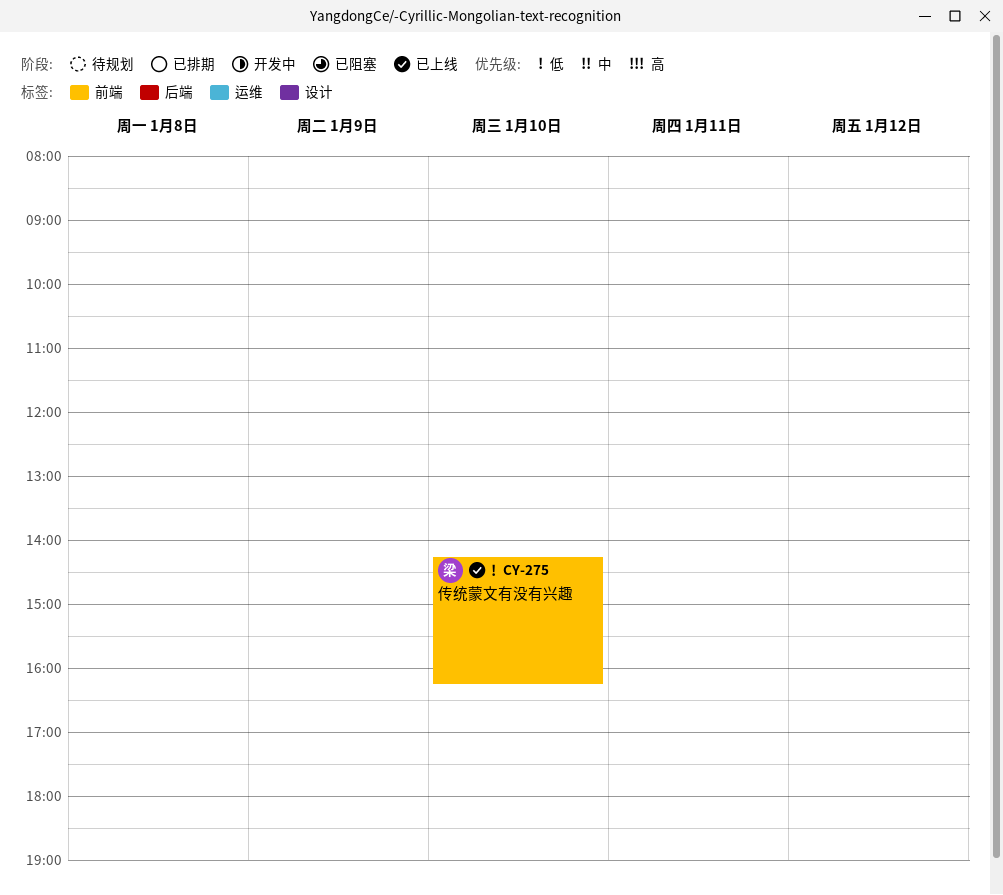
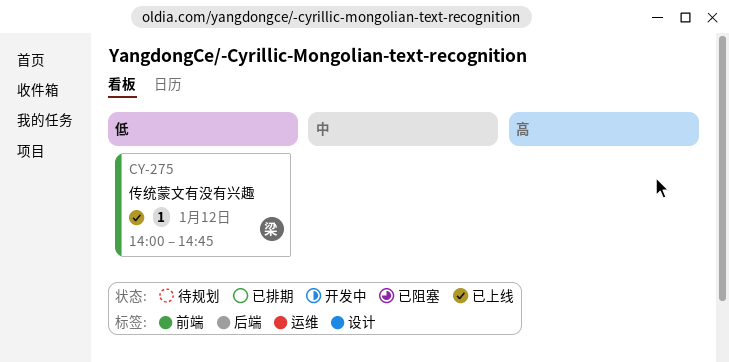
CY-275, day: Jan 10 -> Jan 12
CY-275, begins: 14:15 -> 14:00
CY-275, ends: 16:15 -> 14:45

